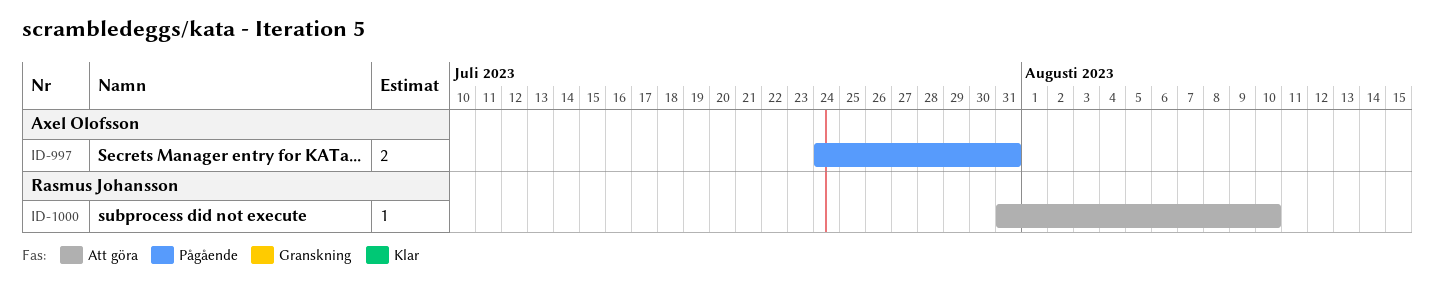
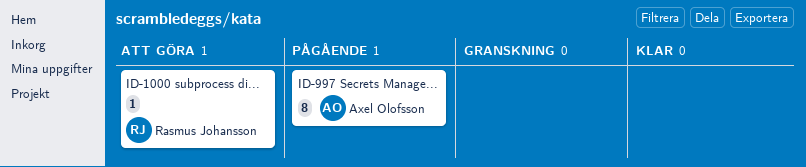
ID-997, estimate: 2 -> 8

